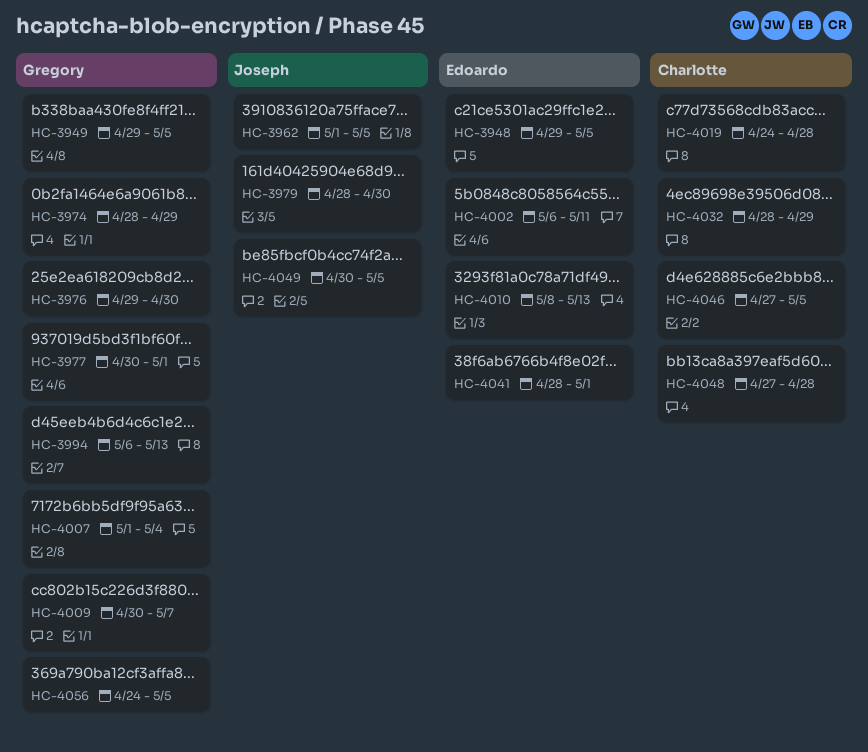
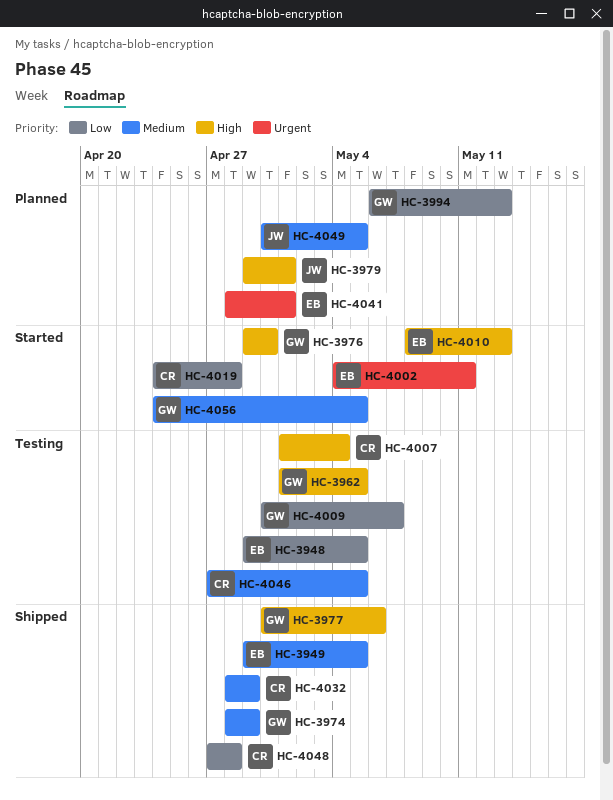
HC-3949, owner: Gregory -> Edoardo
HC-3962, owner: Joseph -> Gregory
HC-3977, due: May 1 -> May 6
HC-3979, start: Apr 28 -> Apr 29
HC-3979, due: Apr 30 -> May 1
HC-4002, start: May 6 -> May 4
HC-4007, owner: Gregory -> Charlotte

